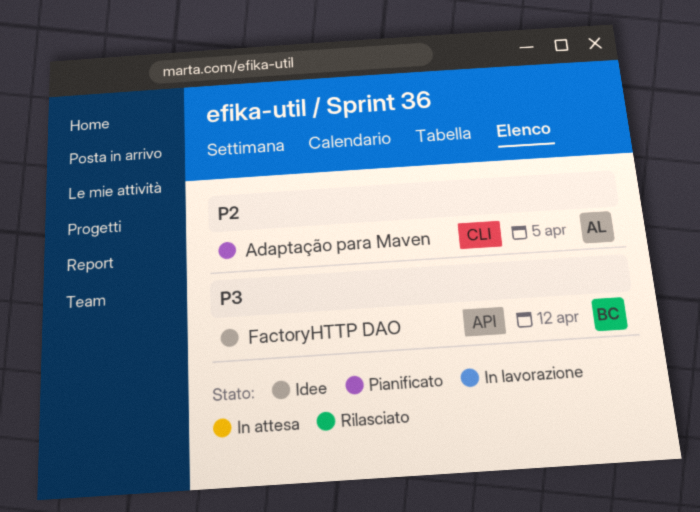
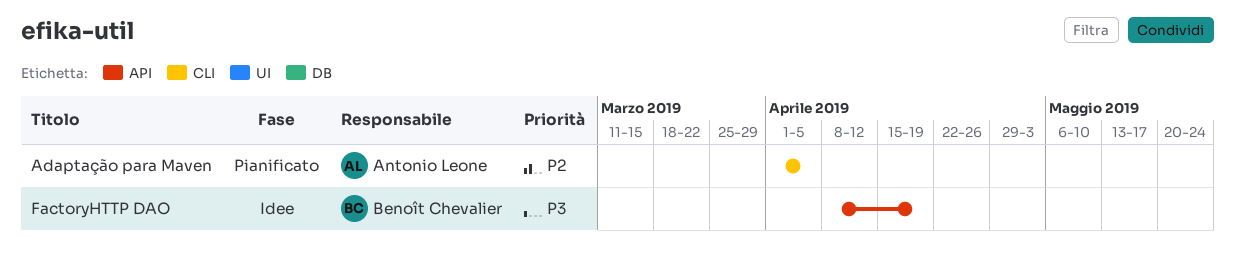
FactoryHTTP DAO, due: Apr 12 -> Apr 19

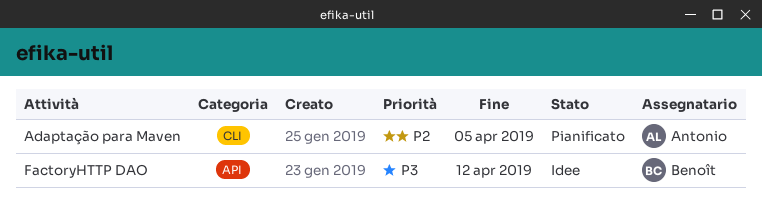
FactoryHTTP DAO, due: Apr 19 -> Apr 12

